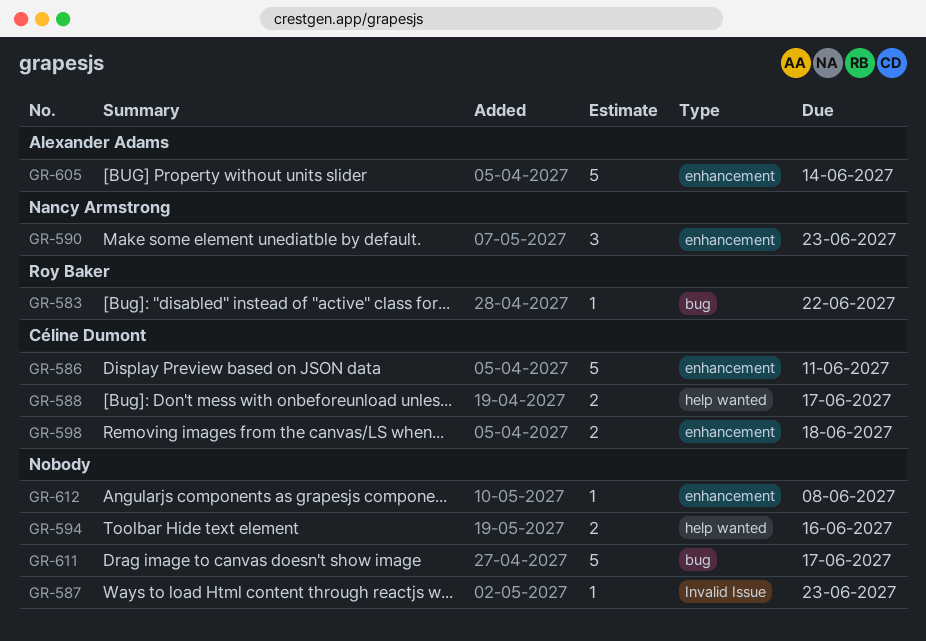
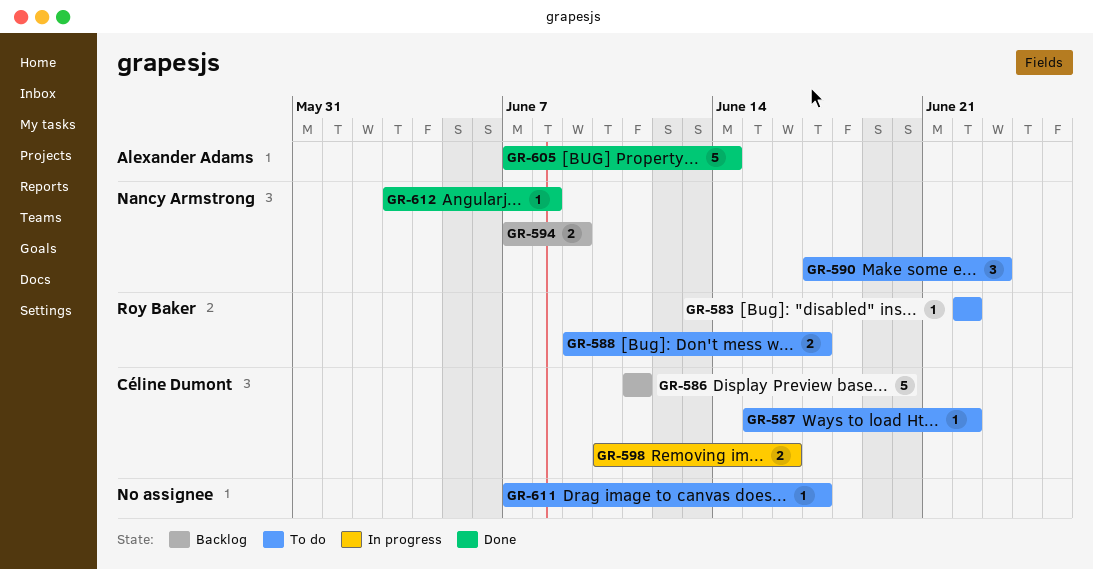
GR-587, owner: none -> Céline Dumont
GR-587, due: Jun 23 -> Jun 22
GR-588, owner: Céline Dumont -> Roy Baker
GR-594, owner: none -> Nancy Armstrong
GR-594, due: Jun 16 -> Jun 9
GR-598, due: Jun 18 -> Jun 16
GR-611, estimate: 5 -> 1
GR-612, owner: none -> Nancy Armstrong

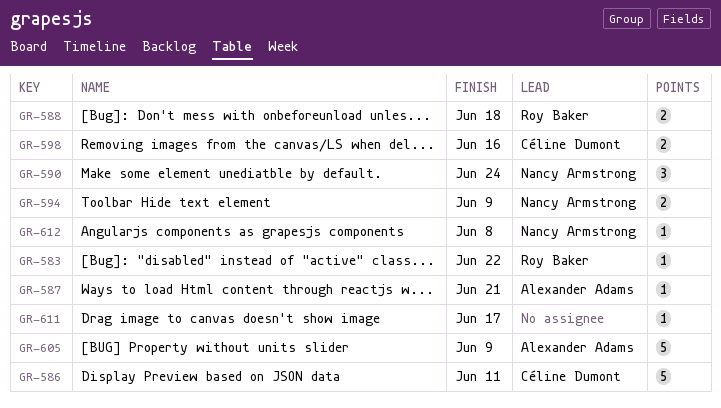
GR-587, owner: Céline Dumont -> Alexander Adams
GR-587, due: Jun 22 -> Jun 21
GR-588, due: Jun 17 -> Jun 18
GR-590, due: Jun 23 -> Jun 24
GR-605, due: Jun 14 -> Jun 9

